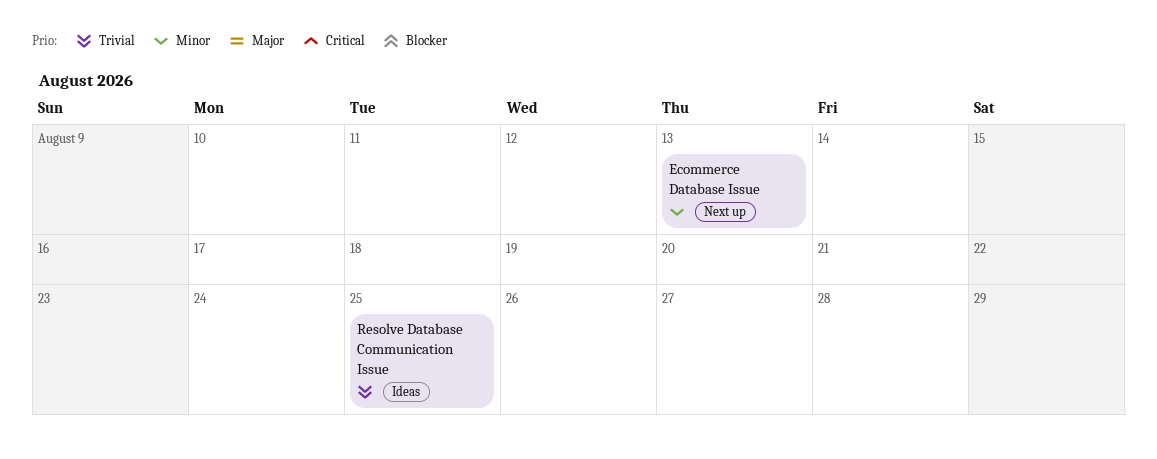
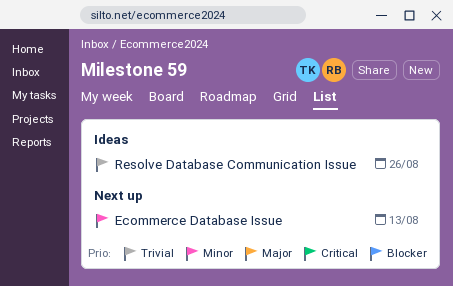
Resolve Database Communication Issue, due: Aug 25 -> Aug 26

